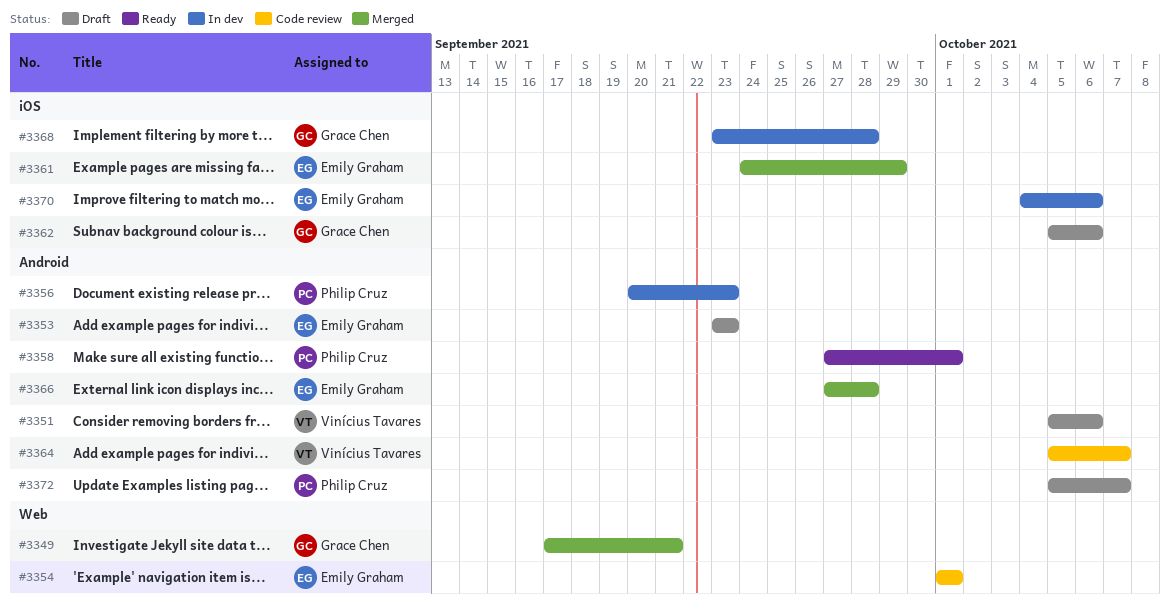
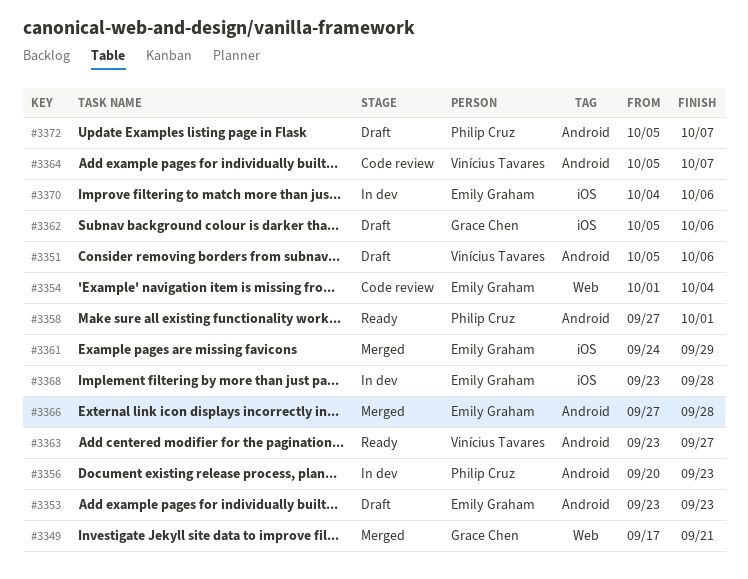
#3354, due: Oct 1 -> Oct 4
#3363: none -> present
#3368, owner: Grace Chen -> Emily Graham

